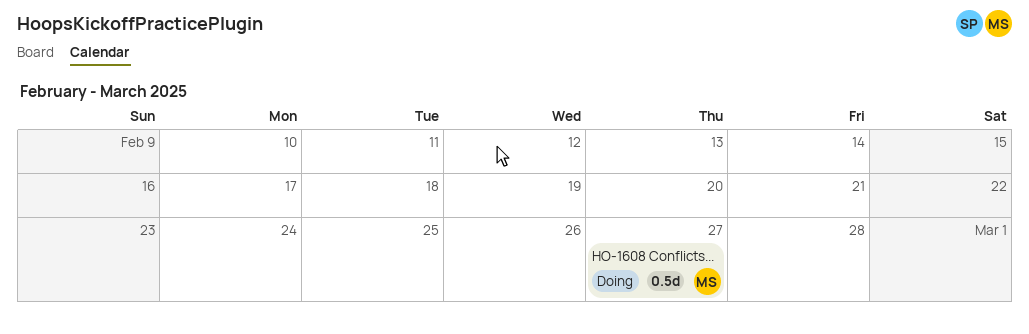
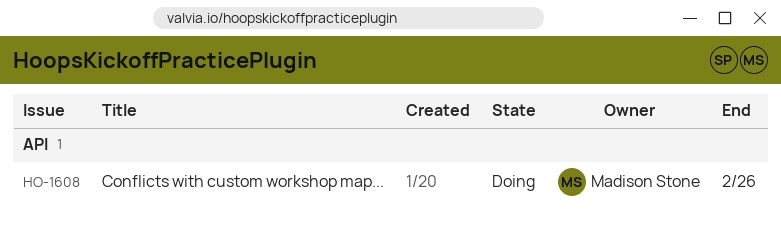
HO-1608, due: Feb 27 -> Feb 26

